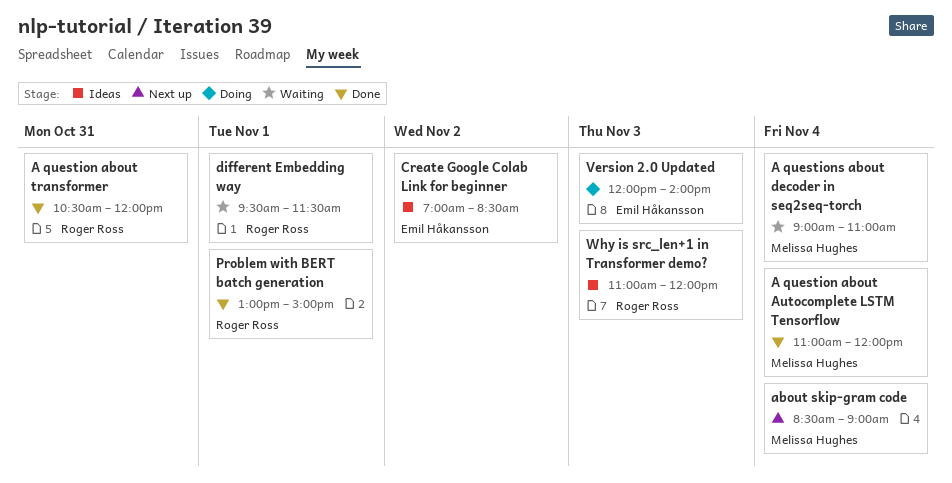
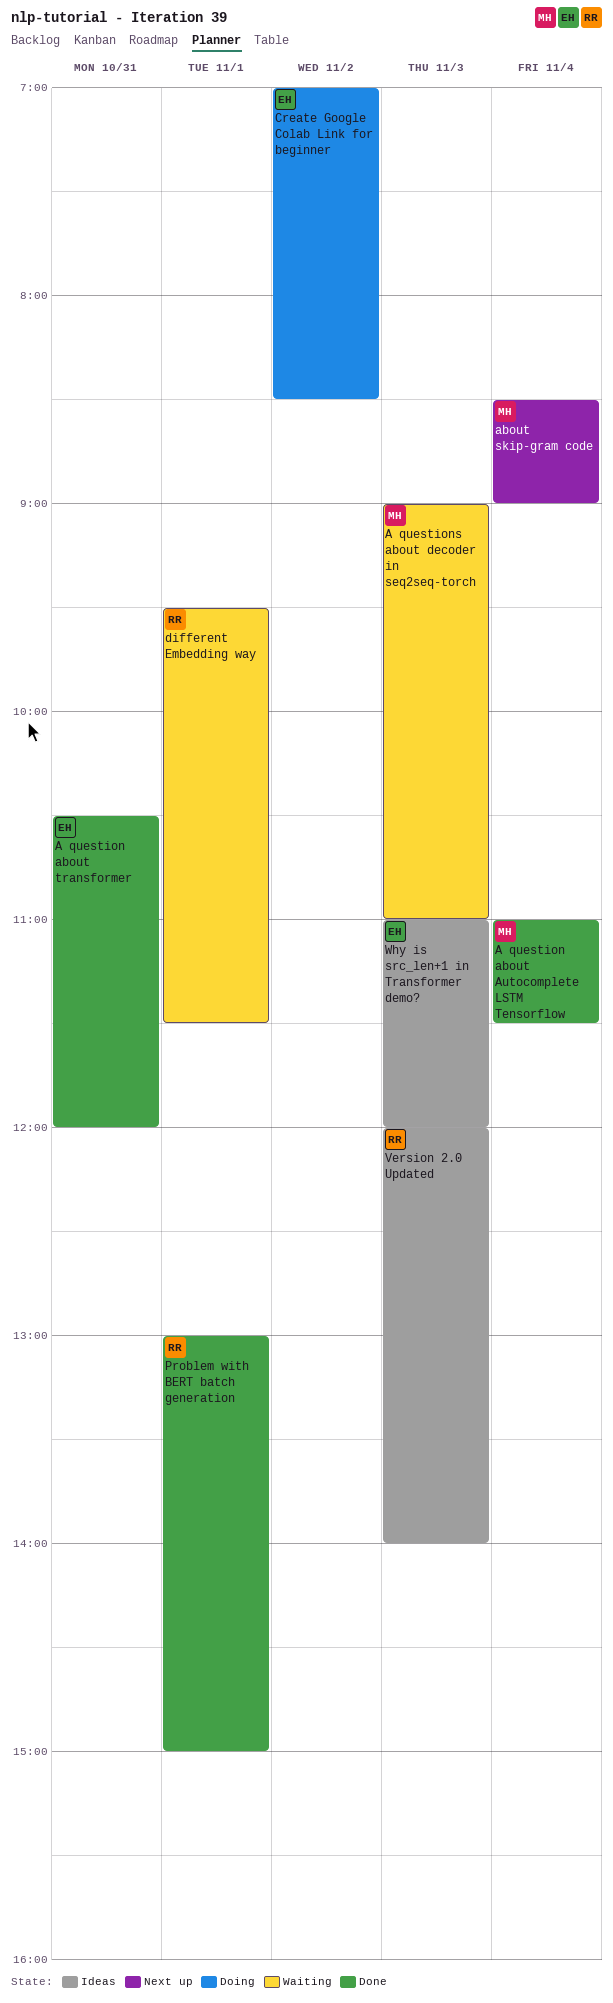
A question about Autocomplete LSTM Tensorflow, ends: 12:00 -> 11:30
A question about transformer, owner: Roger Ross -> Emil Håkansson
A questions about decoder in seq2seq-torch, day: Nov 4 -> Nov 3
Create Google Colab Link for beginner, status: Ideas -> Doing
Version 2.0 Updated, status: Doing -> Ideas
Version 2.0 Updated, owner: Emil Håkansson -> Roger Ross
Why is src_len+1 in Transformer demo?, owner: Roger Ross -> Emil Håkansson

